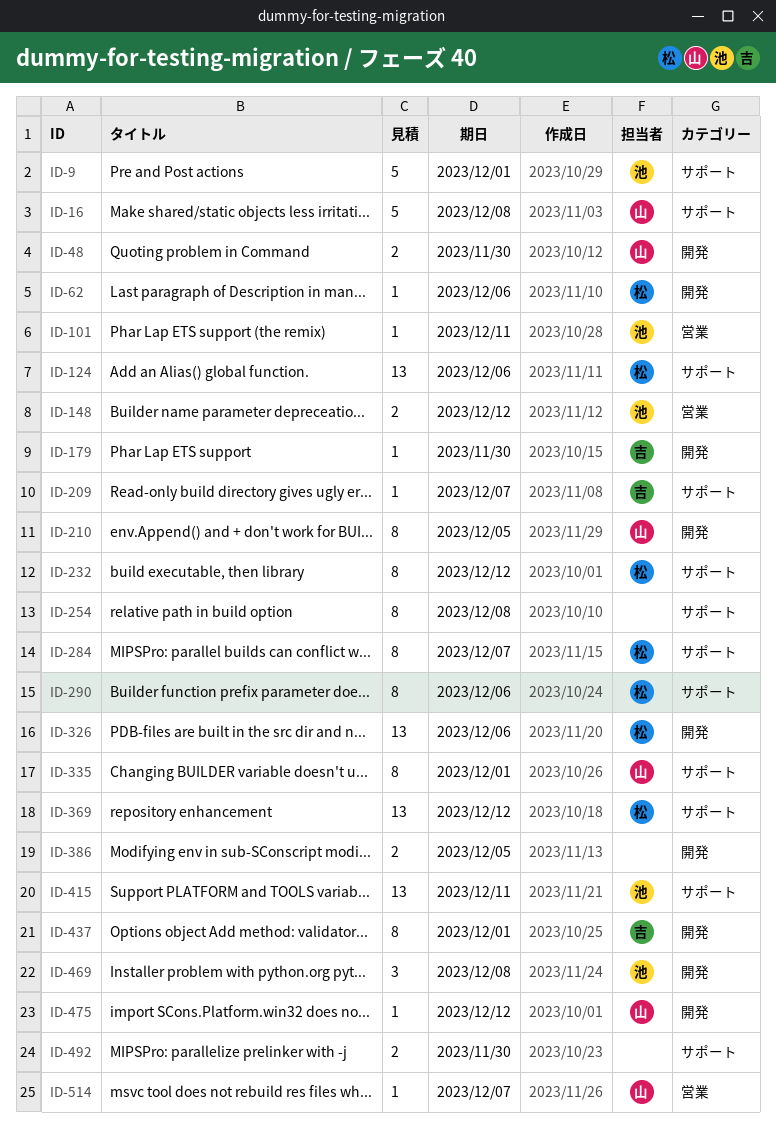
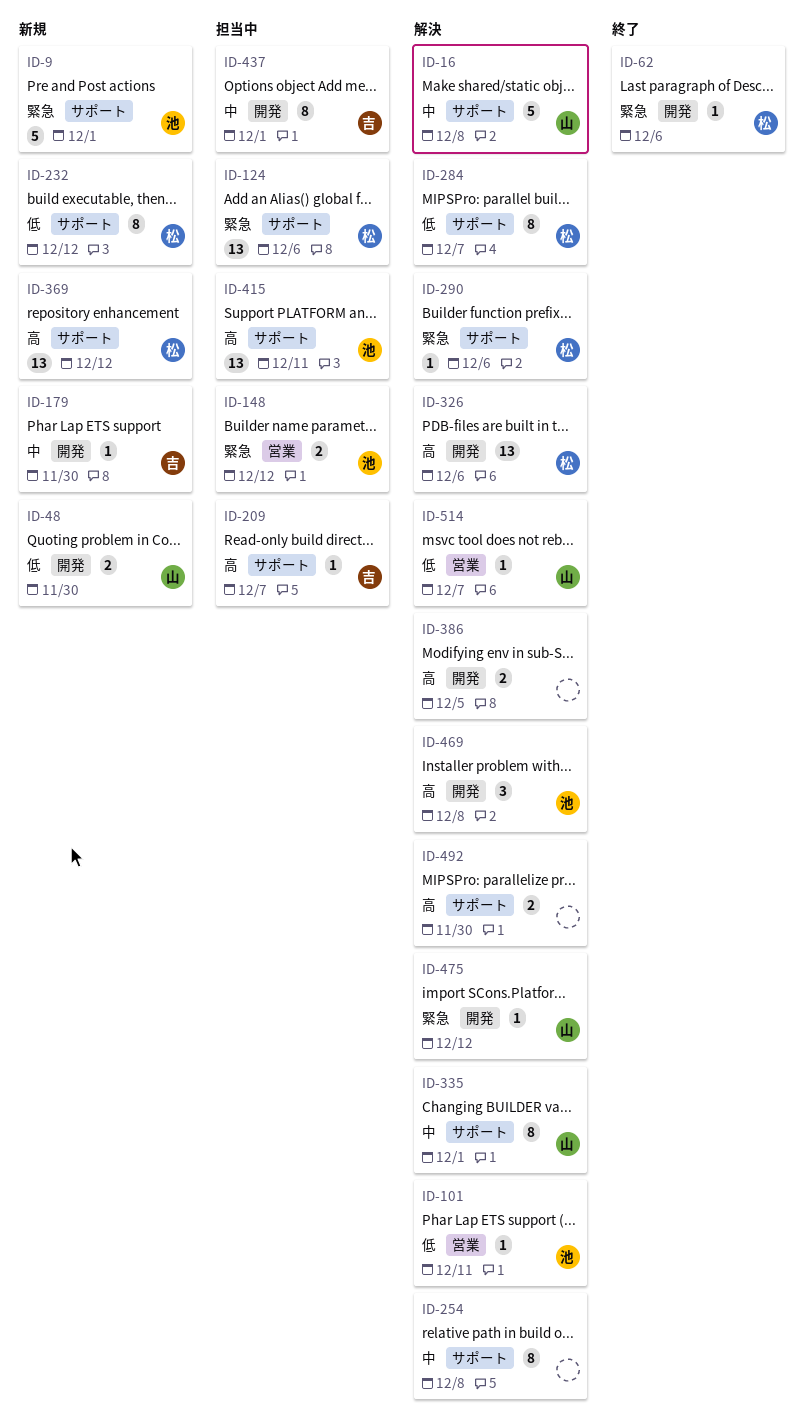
ID-210: present -> none
ID-290, estimate: 8 -> 1

